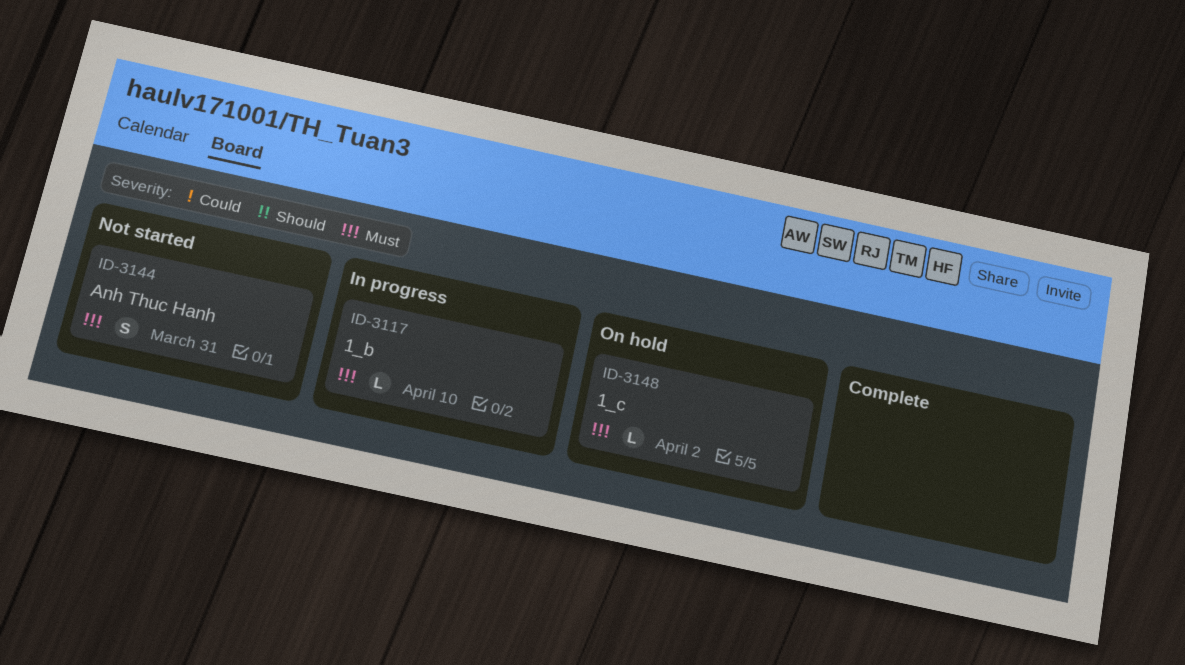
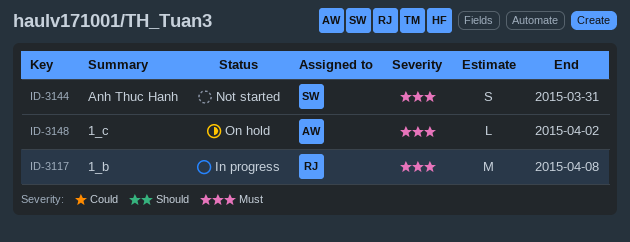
ID-3117, estimate: L -> M
ID-3117, due: Apr 10 -> Apr 8

